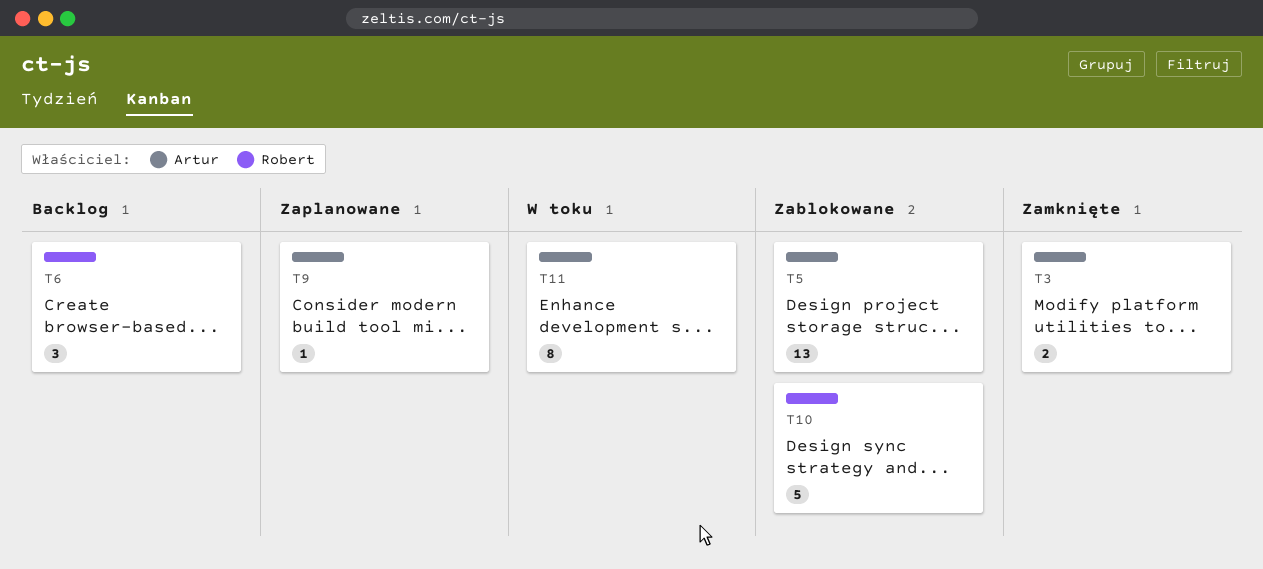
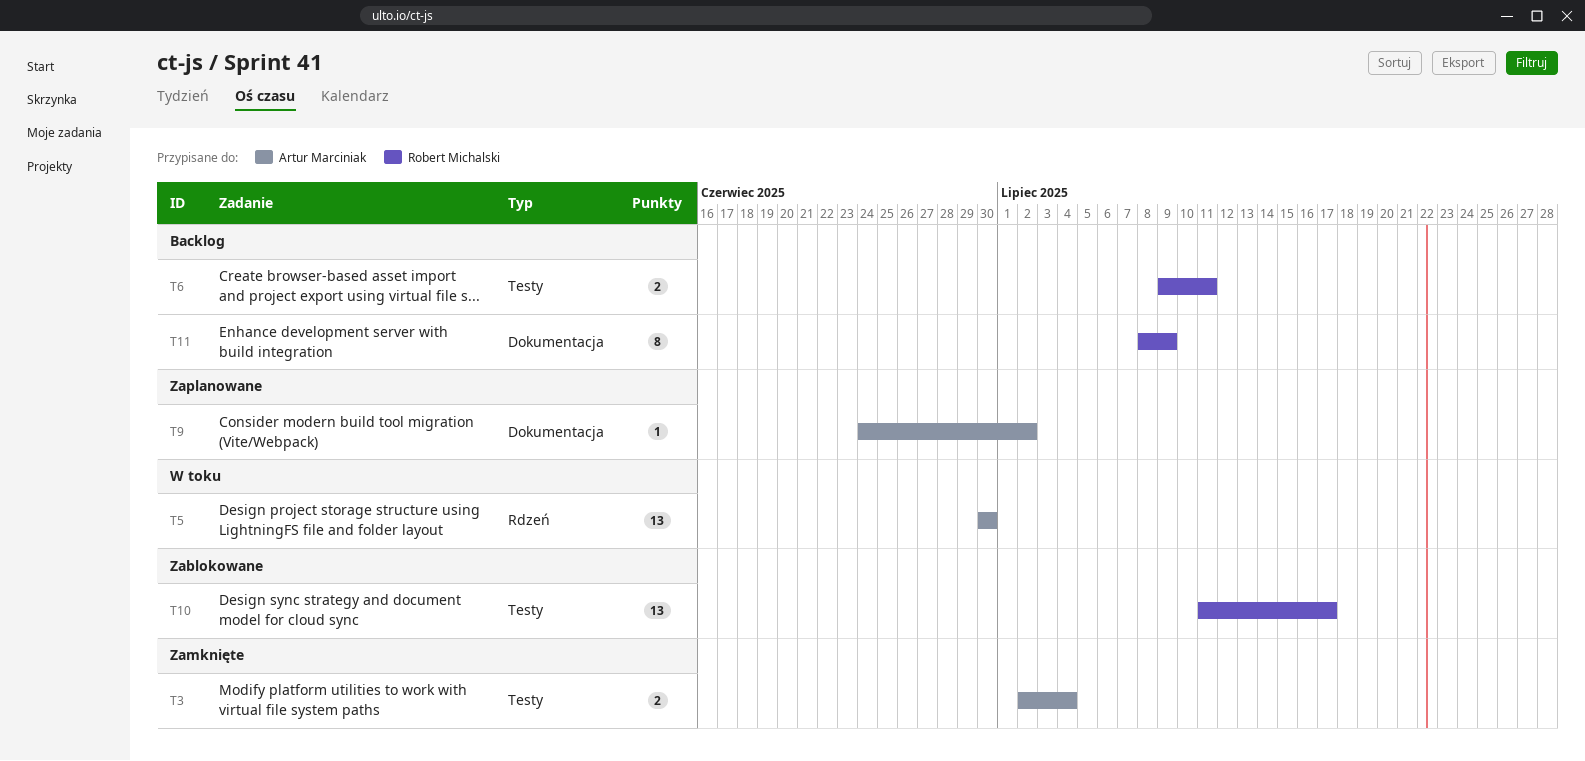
T5, status: Zablokowane -> W toku
T6, estimate: 3 -> 2
T10, estimate: 5 -> 13
T11, status: W toku -> Backlog
T11, owner: Artur Marciniak -> Robert Michalski

